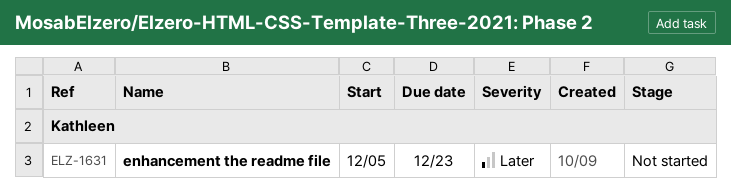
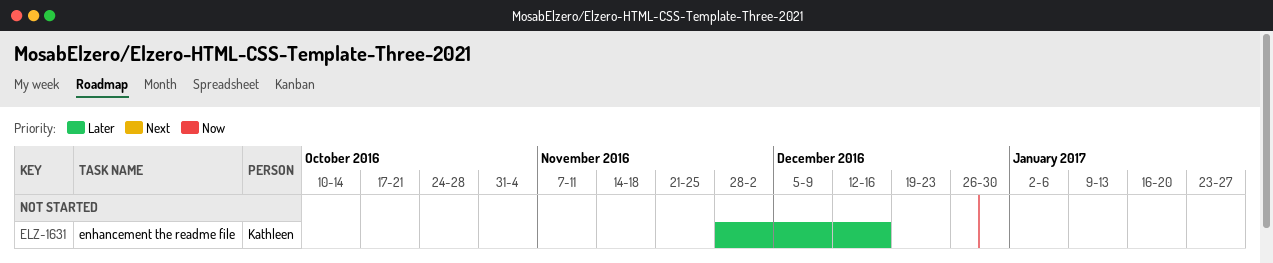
ELZ-1631, start: Dec 5 -> Nov 28
ELZ-1631, due: Dec 23 -> Dec 16

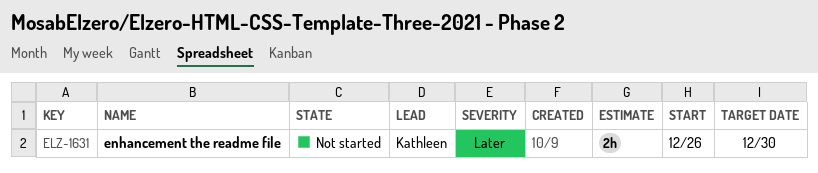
ELZ-1631, start: Nov 28 -> Dec 26
ELZ-1631, due: Dec 16 -> Dec 30

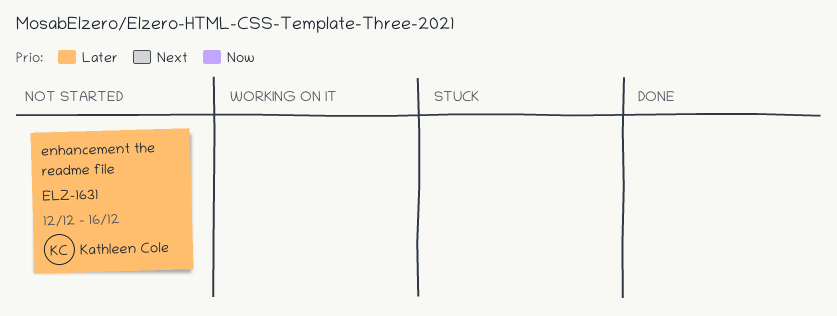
ELZ-1631, start: Dec 26 -> Dec 12
ELZ-1631, due: Dec 30 -> Dec 16

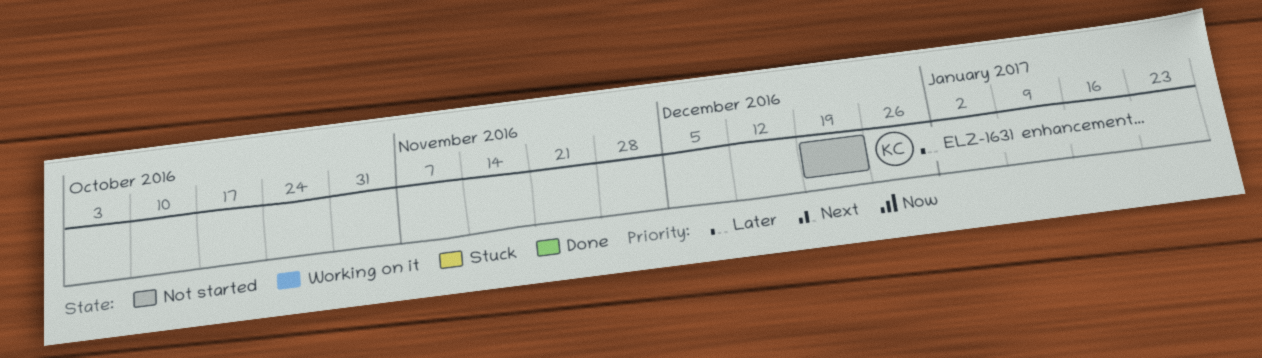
ELZ-1631, start: Dec 12 -> Dec 19
ELZ-1631, due: Dec 16 -> Dec 23

